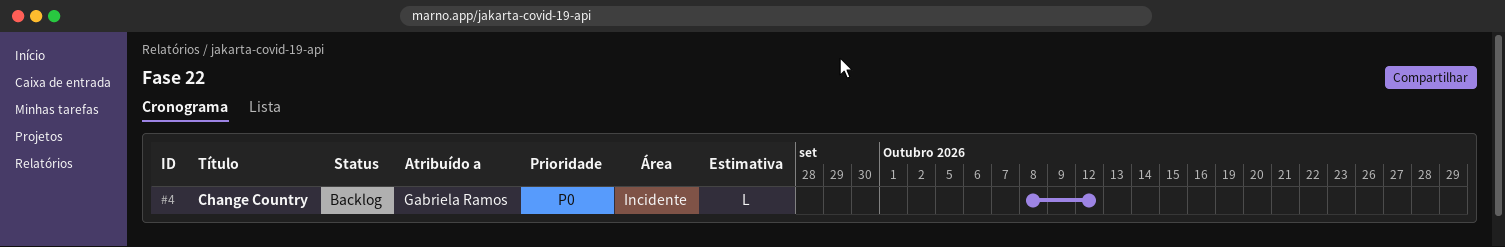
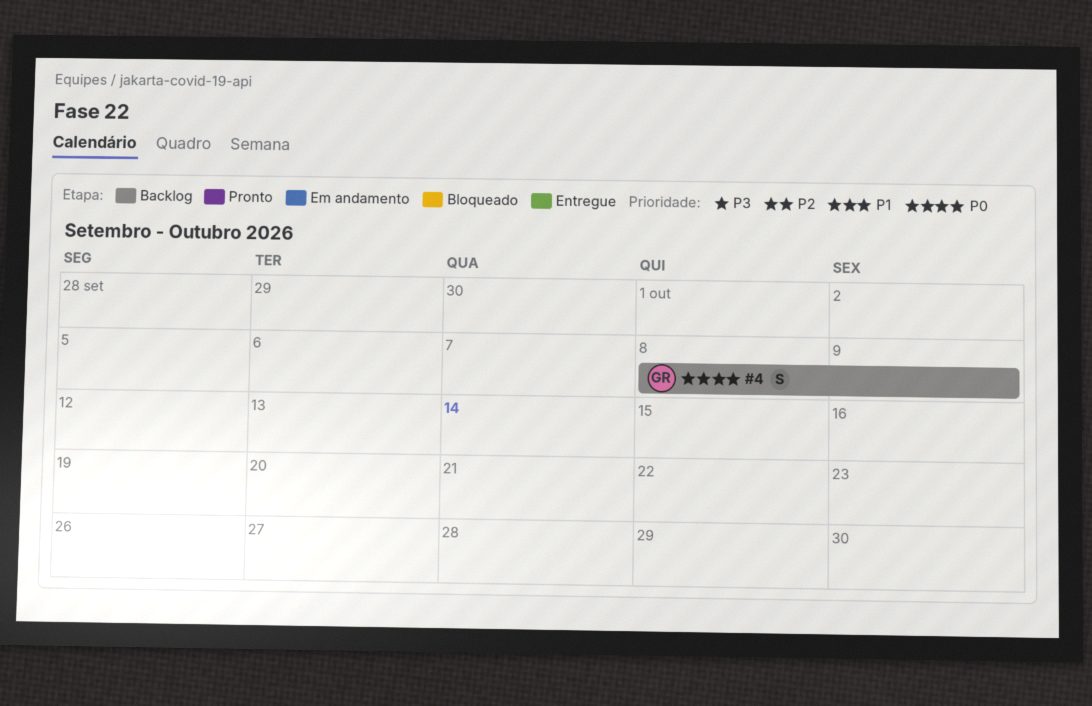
#4, estimate: L -> S
#4, due: Oct 12 -> Oct 9

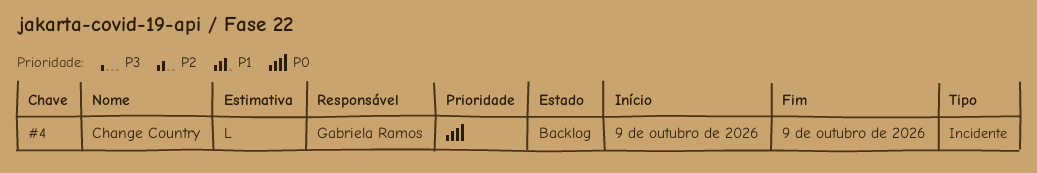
#4, estimate: S -> L
#4, start: Oct 8 -> Oct 9

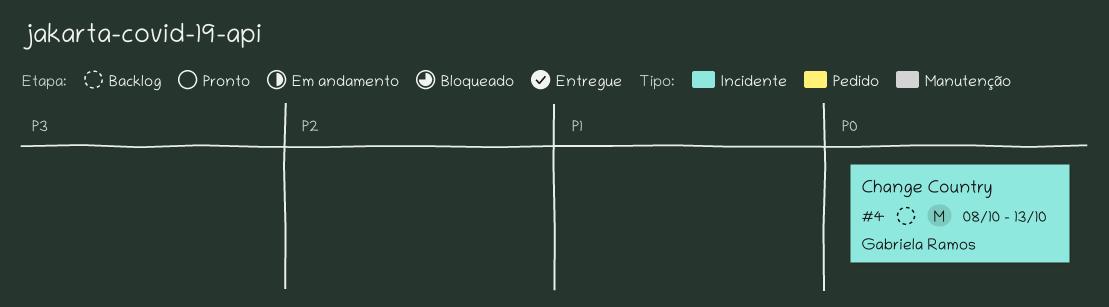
#4, estimate: L -> M
#4, start: Oct 9 -> Oct 8
#4, due: Oct 9 -> Oct 13

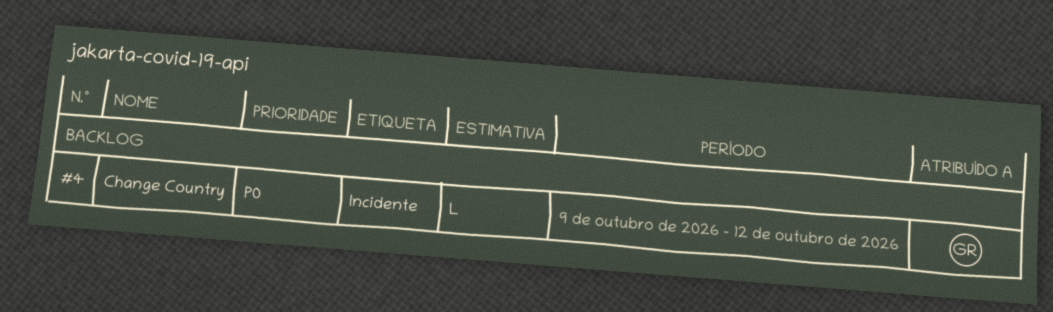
#4, estimate: M -> L
#4, start: Oct 8 -> Oct 9
#4, due: Oct 13 -> Oct 12

